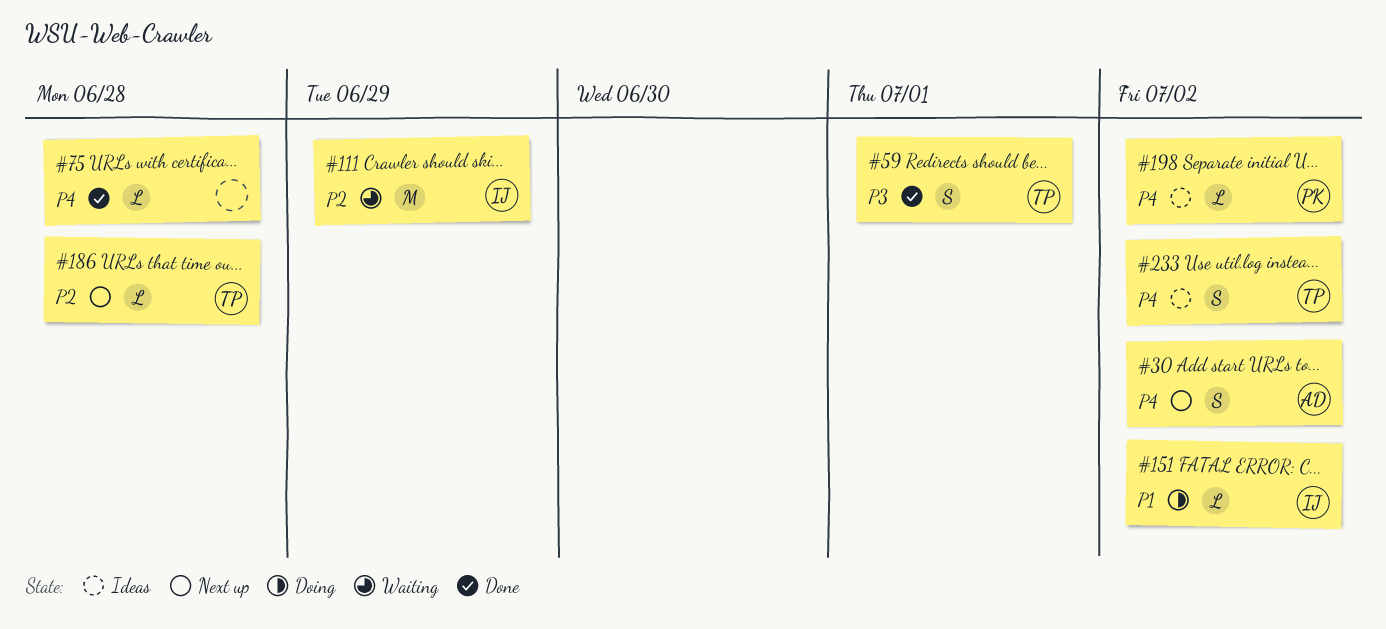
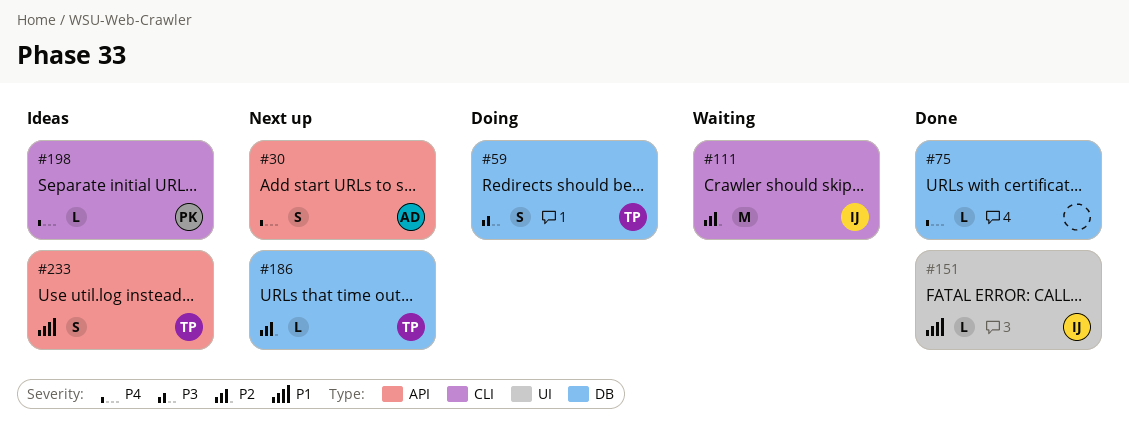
#59, status: Done -> Doing
#151, status: Doing -> Done
#233, priority: P4 -> P1

